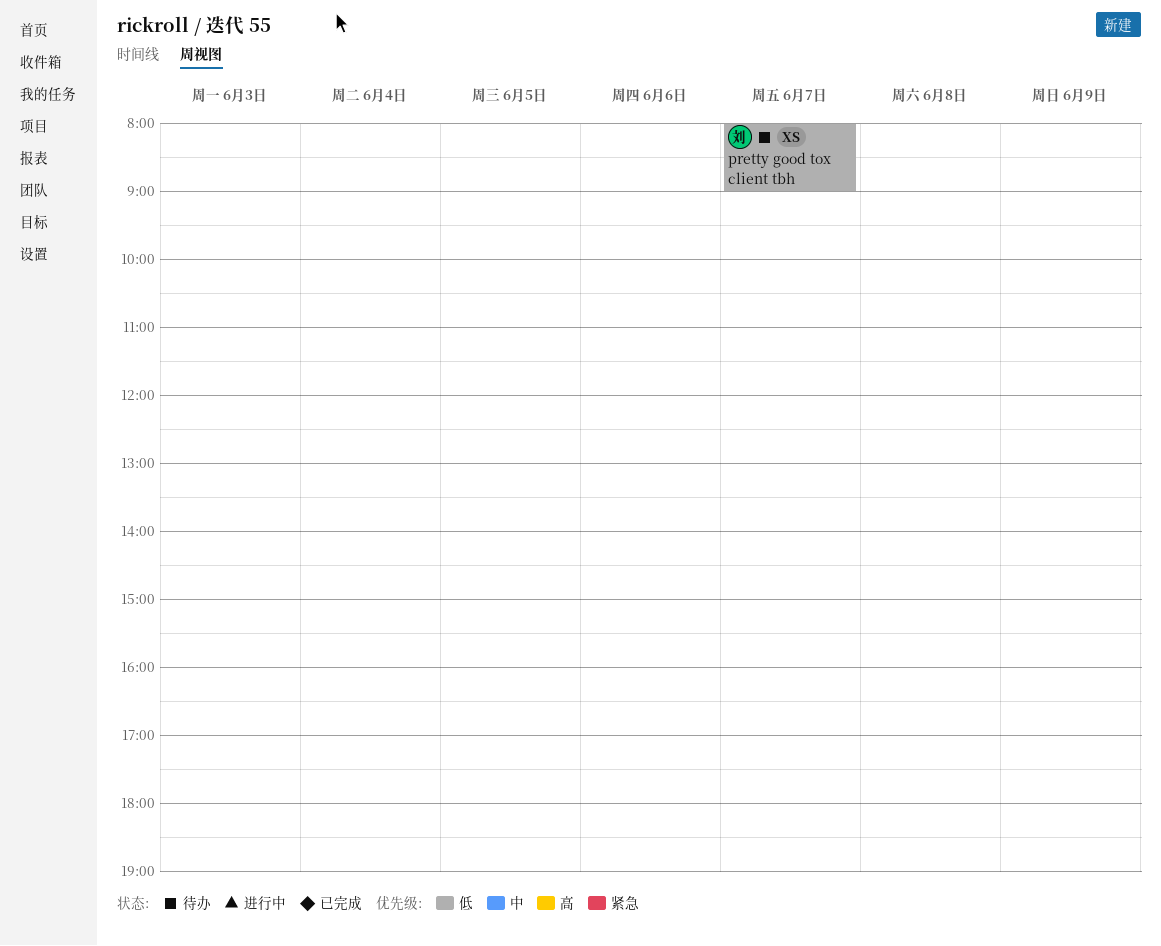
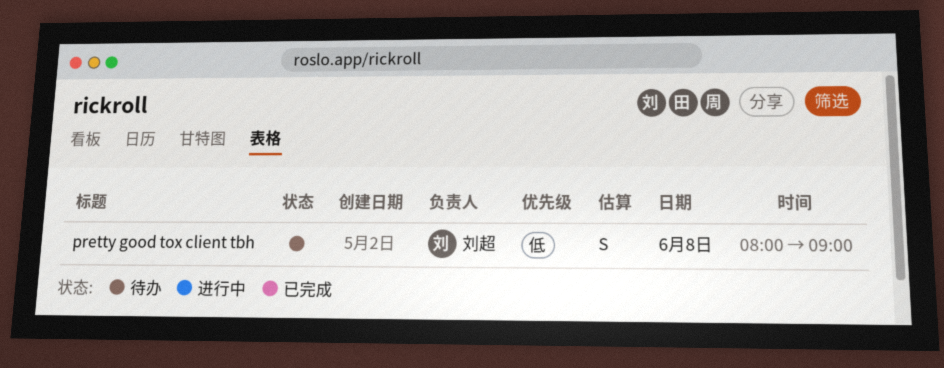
pretty good tox client tbh, estimate: XS -> S
pretty good tox client tbh, day: Jun 7 -> Jun 8

